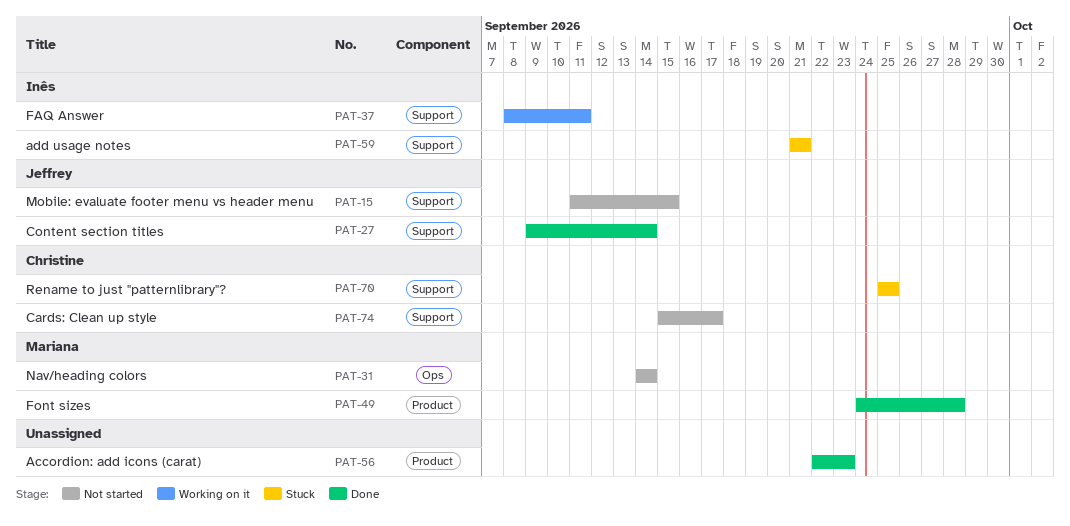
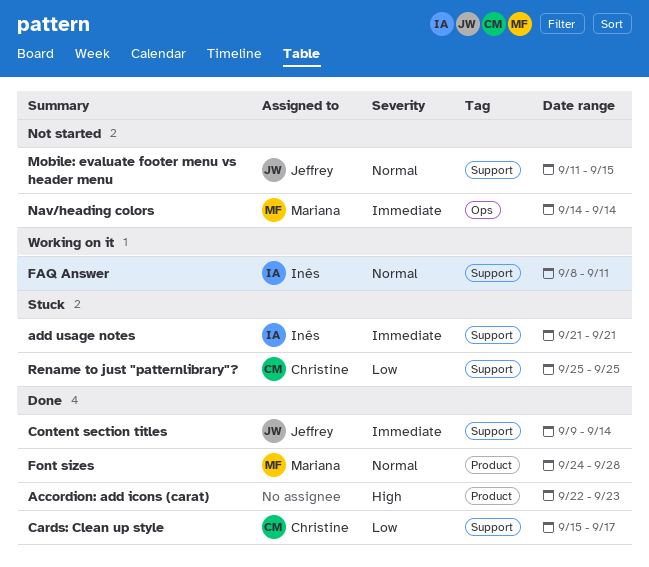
Cards: Clean up style, status: Not started -> Done

